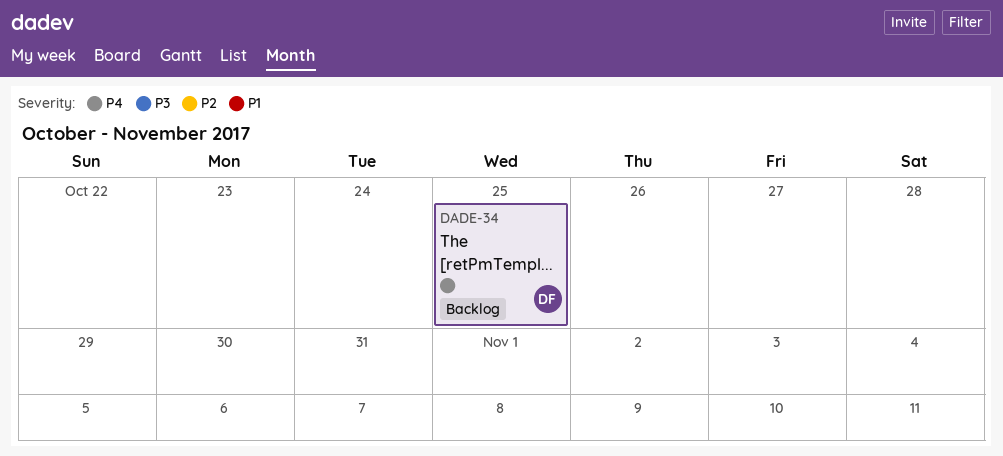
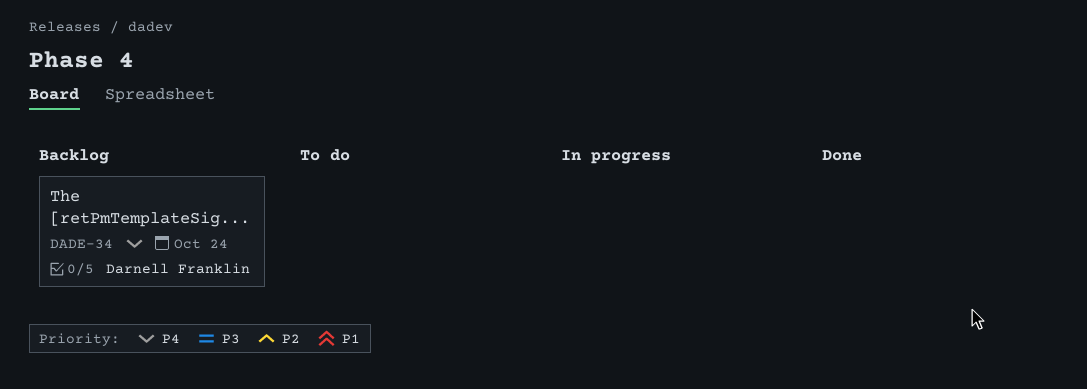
DADE-34, due: Oct 25 -> Oct 24

